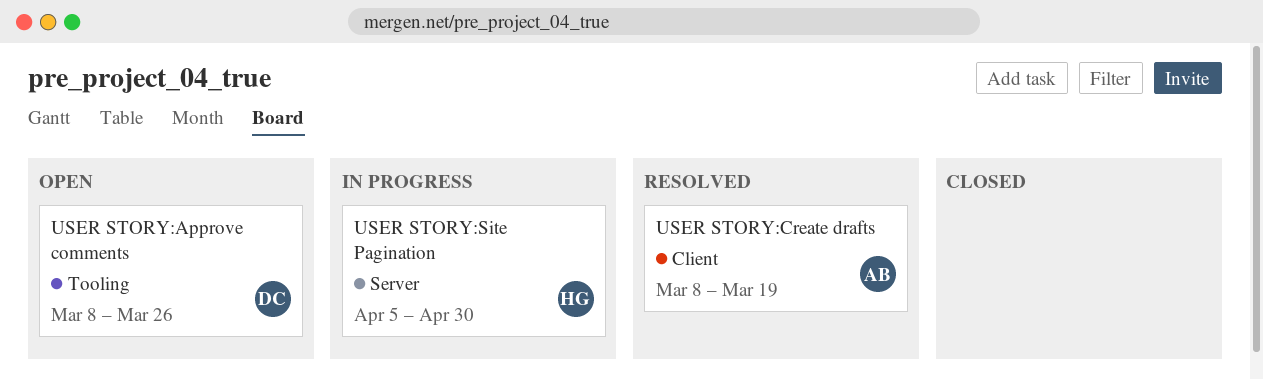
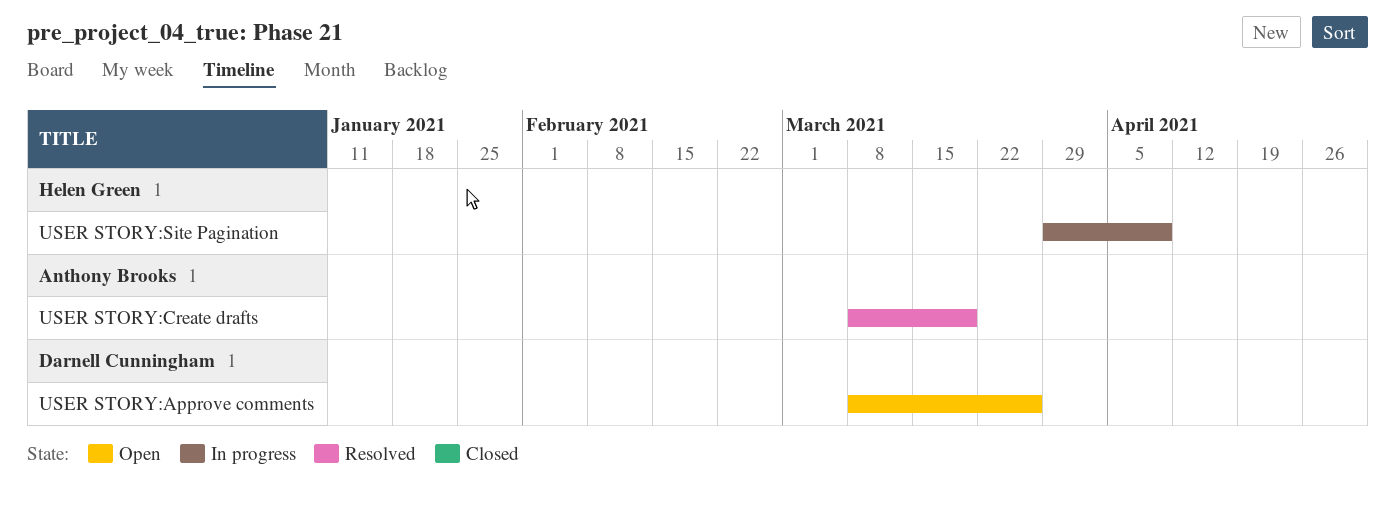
USER STORY:Site Pagination, start: Apr 5 -> Mar 29
USER STORY:Site Pagination, due: Apr 30 -> Apr 9

